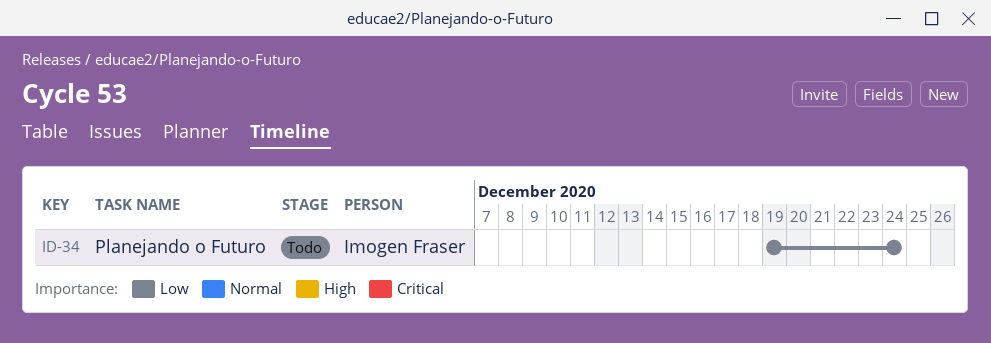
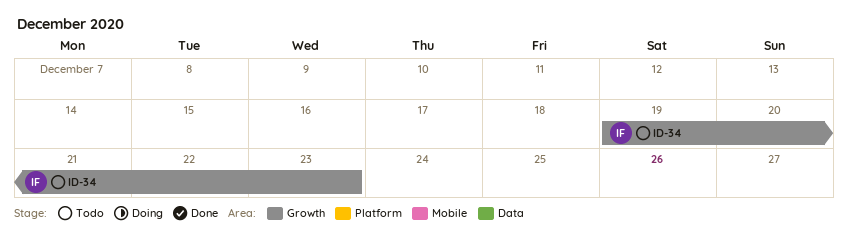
ID-34, due: Dec 24 -> Dec 23

